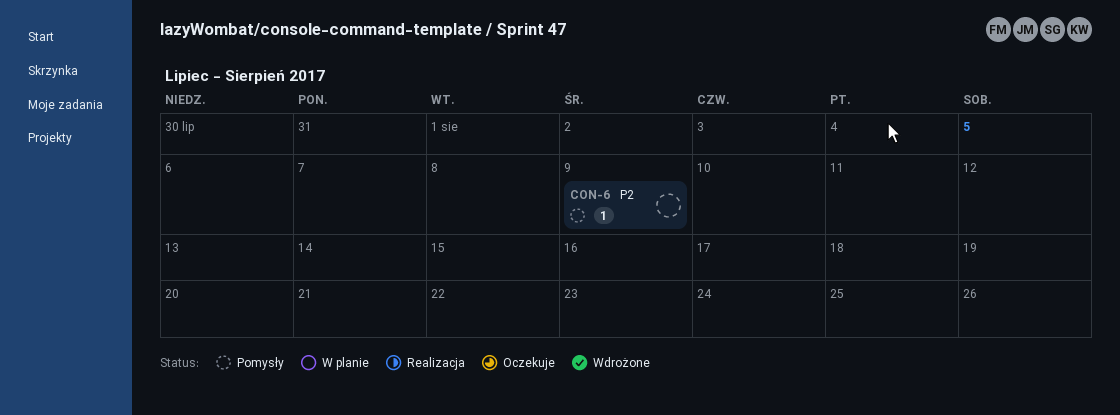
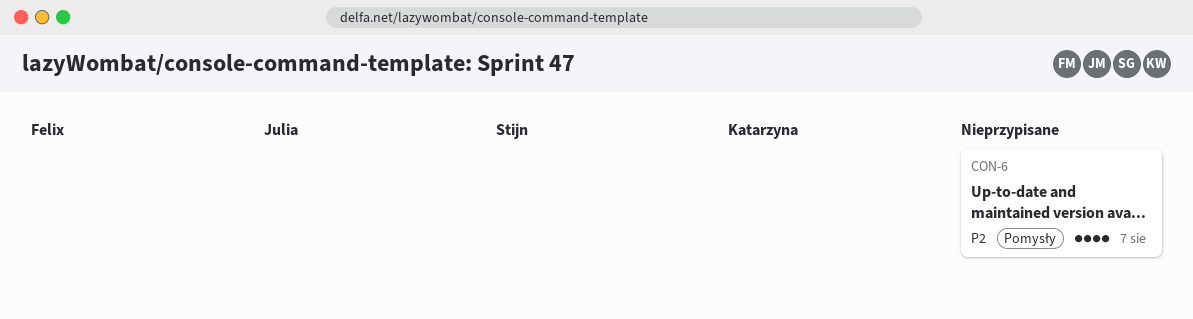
CON-6, estimate: 1 -> 4
CON-6, due: Aug 9 -> Aug 7

